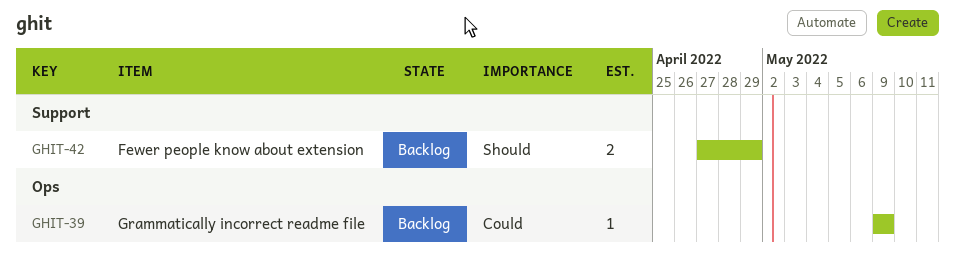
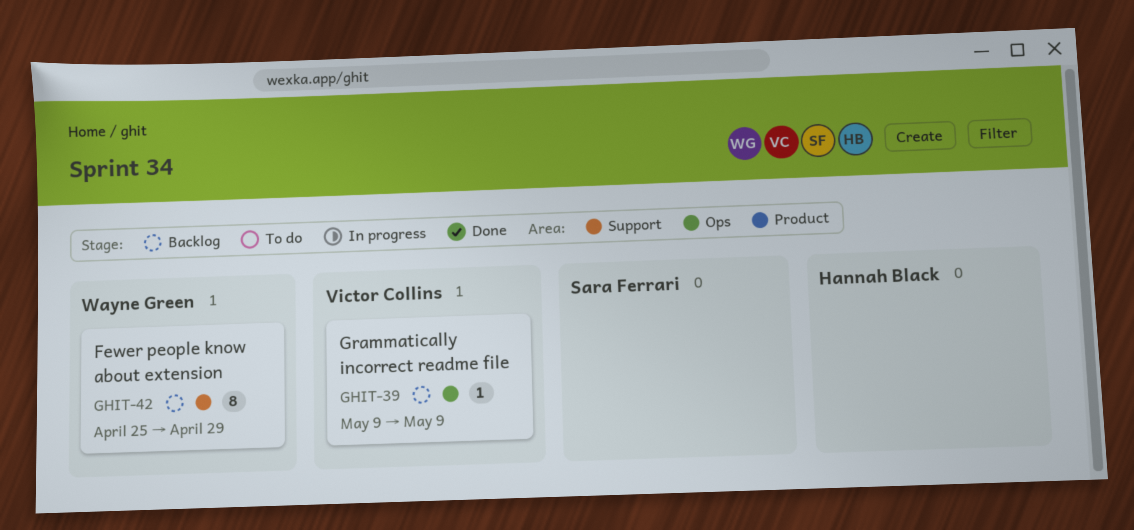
GHIT-42, estimate: 2 -> 8
GHIT-42, start: Apr 27 -> Apr 25

